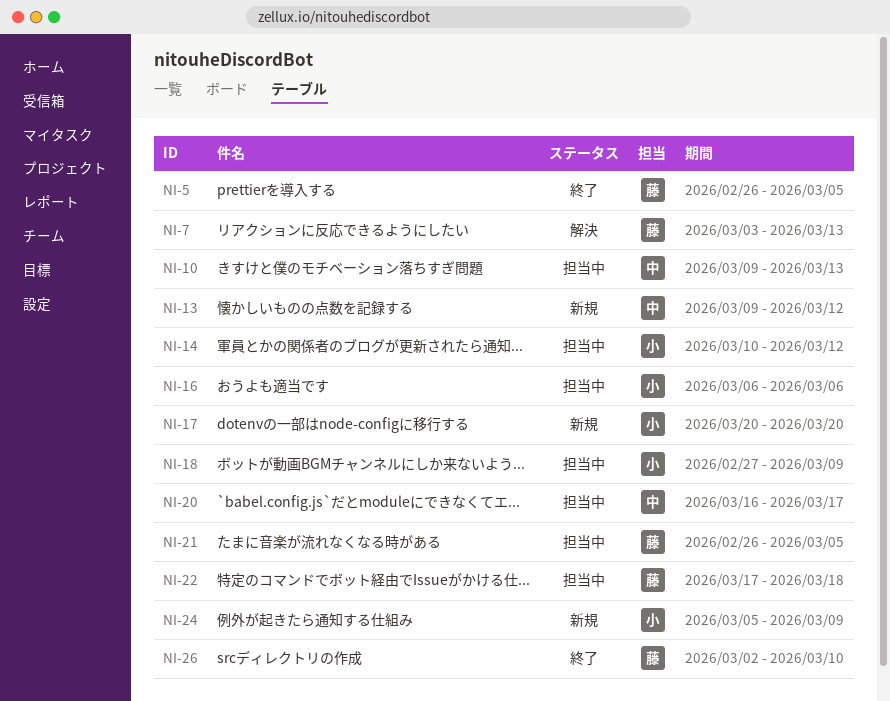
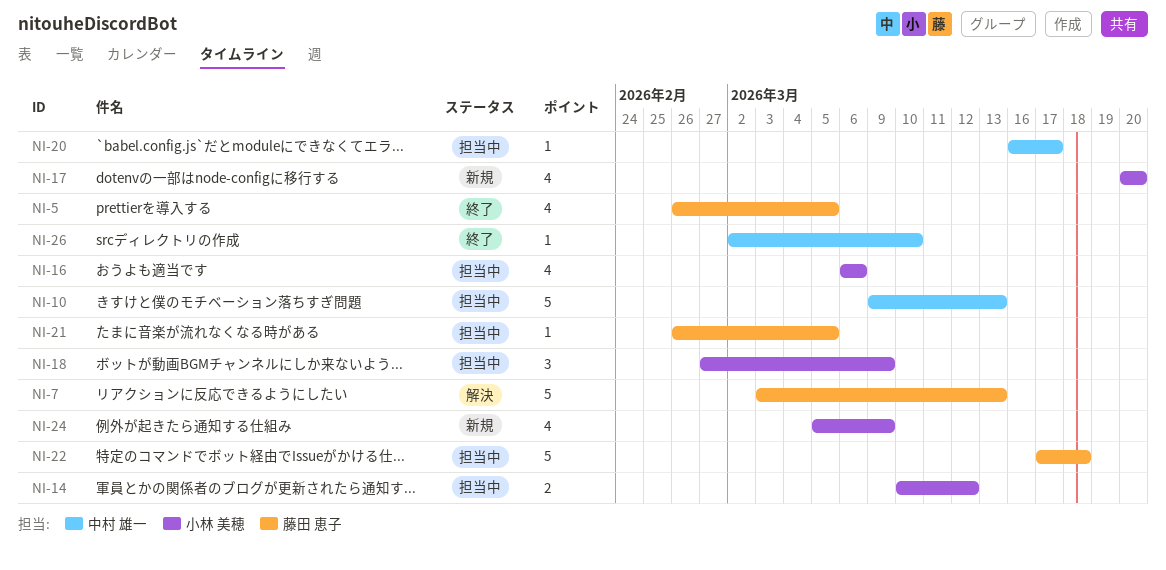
NI-13: present -> none
NI-26, owner: 藤田 恵子 -> 中村 雄一

